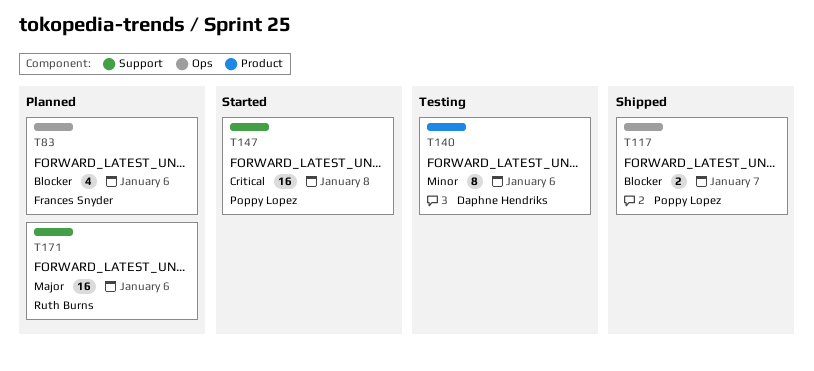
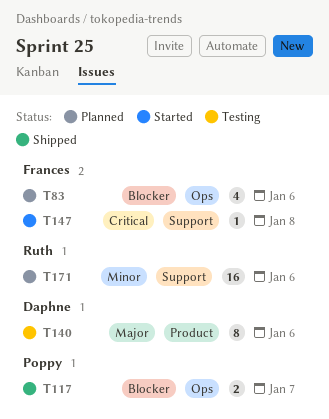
T140, priority: Minor -> Major
T147, owner: Poppy Lopez -> Frances Snyder
T147, estimate: 16 -> 1
T171, priority: Major -> Minor

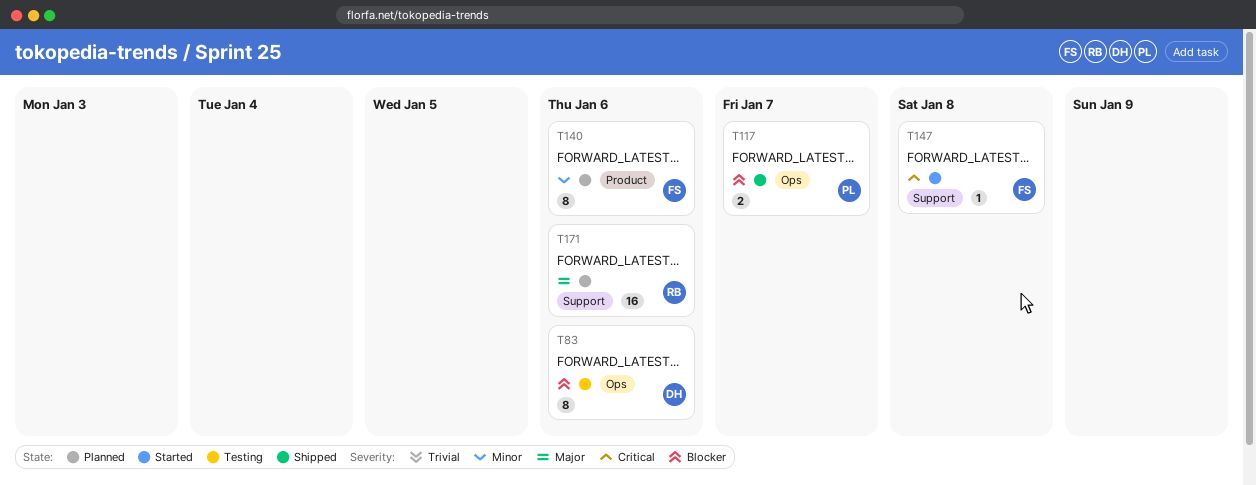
T83, status: Planned -> Testing
T83, owner: Frances -> Daphne
T83, estimate: 4 -> 8
T140, status: Testing -> Planned
T140, owner: Daphne -> Frances
T140, priority: Major -> Minor
T171, priority: Minor -> Major

